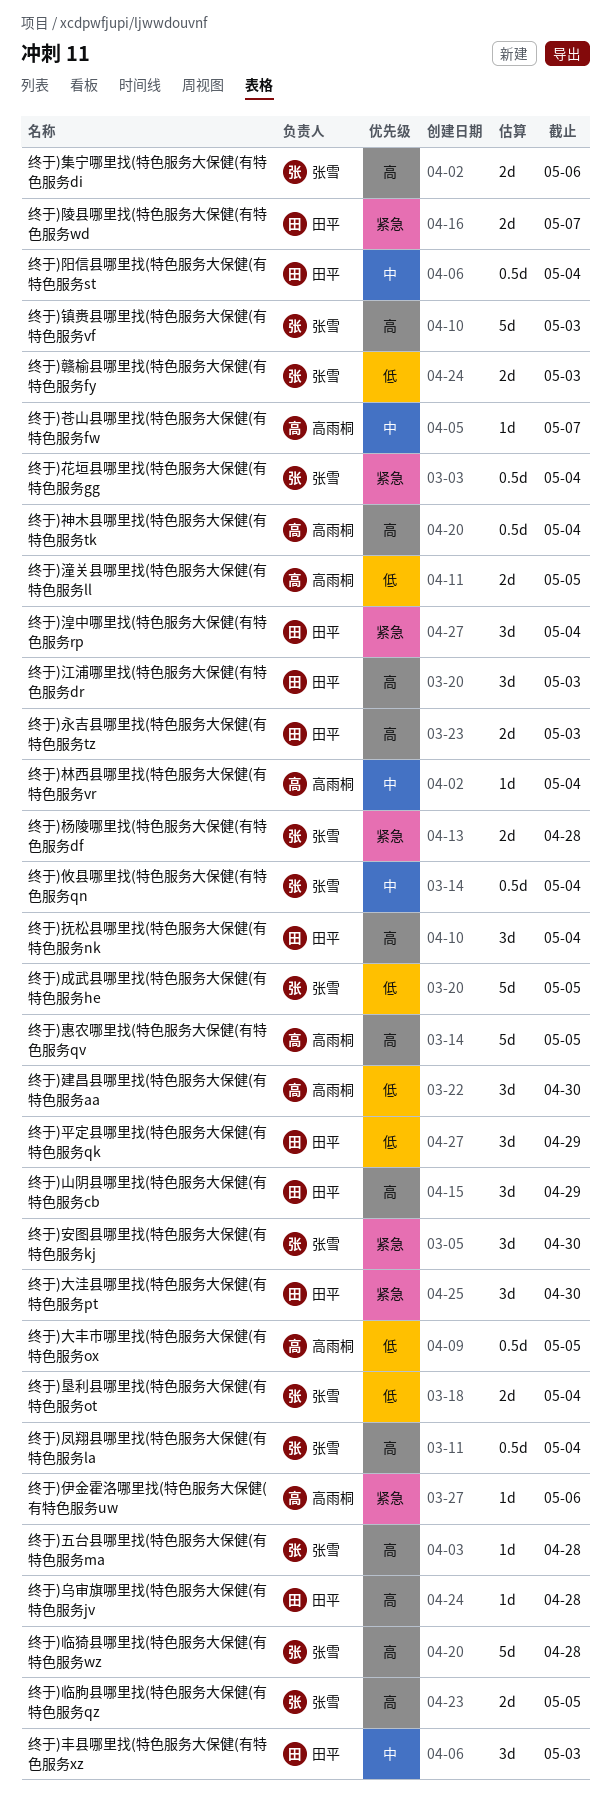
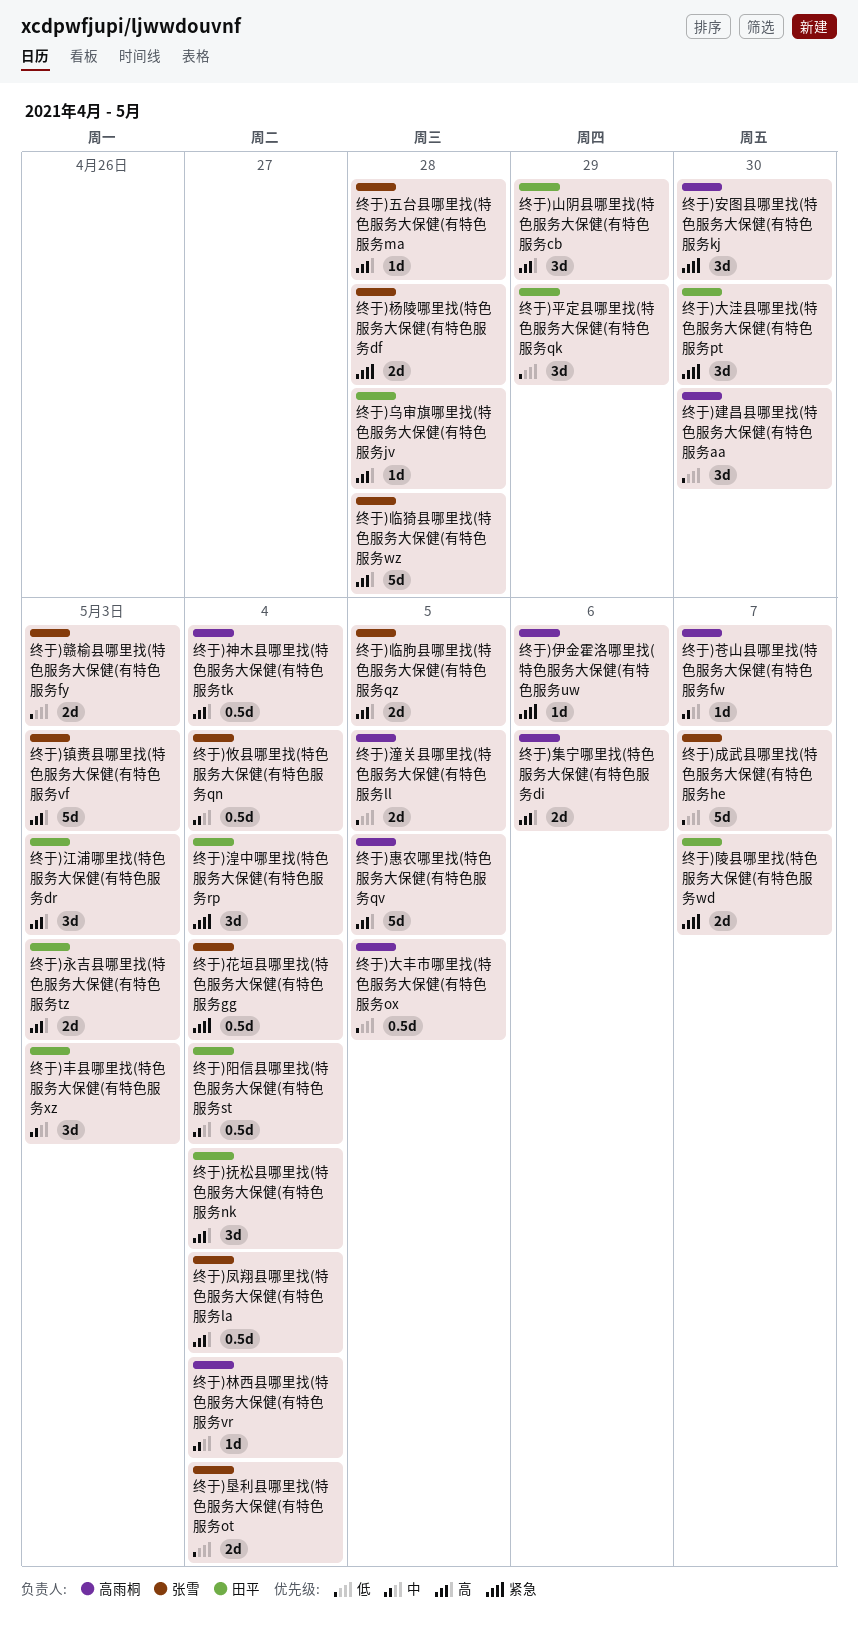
终于)安图县哪里找(特色服务大保健(有特色服务kj, owner: 张雪 -> 高雨桐
终于)成武县哪里找(特色服务大保健(有特色服务he, due: May 5 -> May 7
终于)集宁哪里找(特色服务大保健(有特色服务di, owner: 张雪 -> 高雨桐

